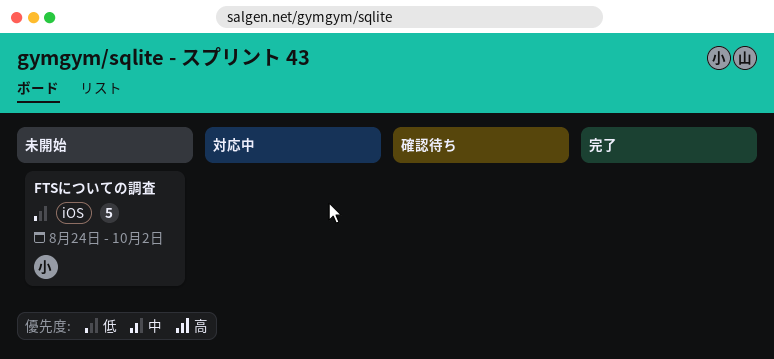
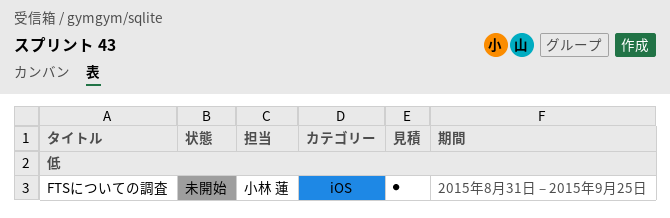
FTSについての調査, estimate: 5 -> 1
FTSについての調査, start: Aug 24 -> Aug 31
FTSについての調査, due: Oct 2 -> Sep 25

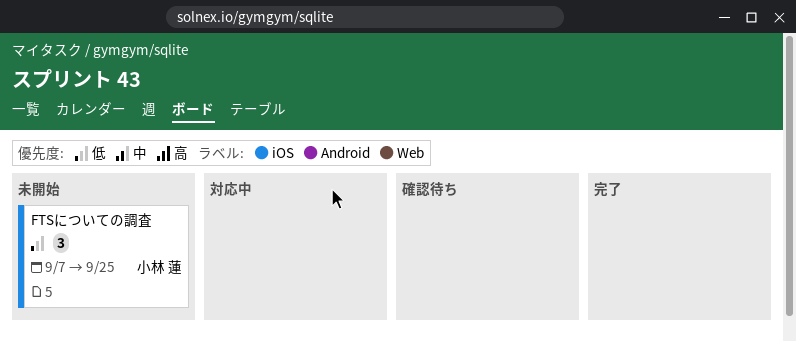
FTSについての調査, estimate: 1 -> 3
FTSについての調査, start: Aug 31 -> Sep 7

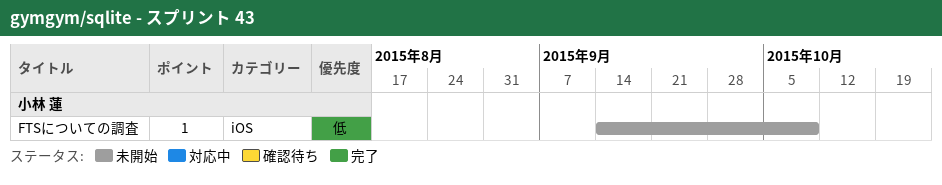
FTSについての調査, estimate: 3 -> 1
FTSについての調査, start: Sep 7 -> Sep 14
FTSについての調査, due: Sep 25 -> Oct 9

